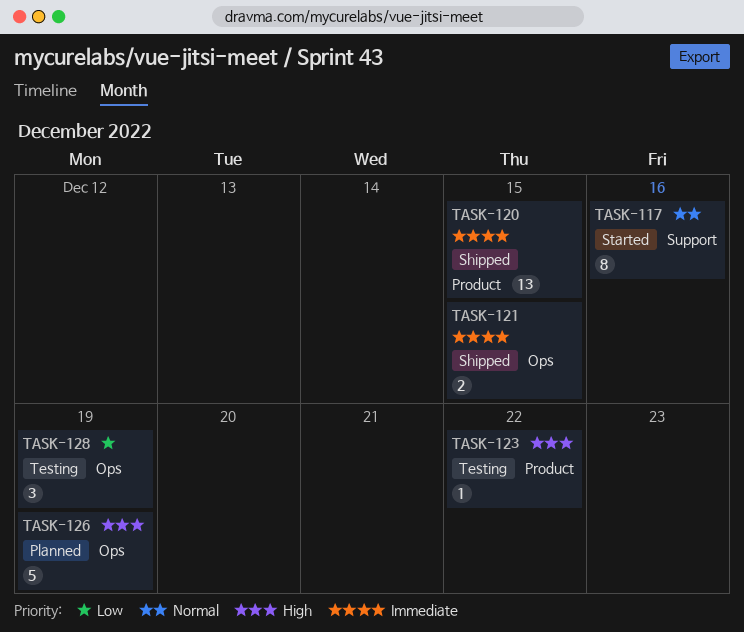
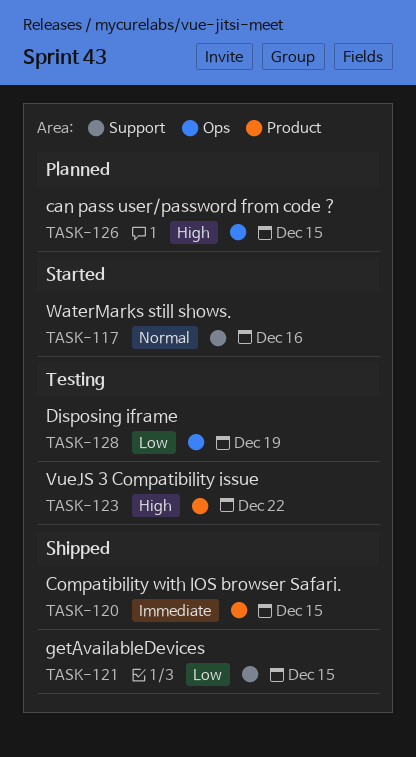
TASK-121, priority: Immediate -> Low
TASK-121, label: Ops -> Support
TASK-126, due: Dec 19 -> Dec 15

